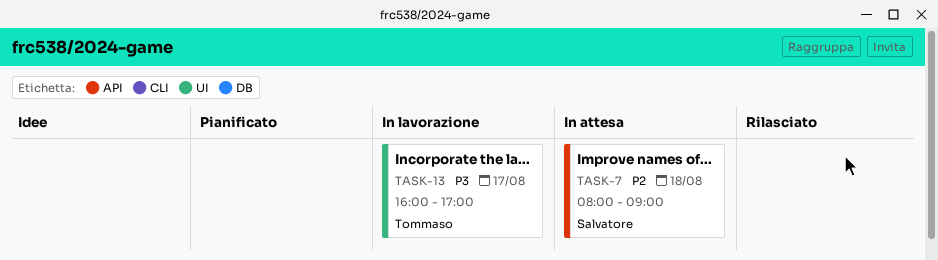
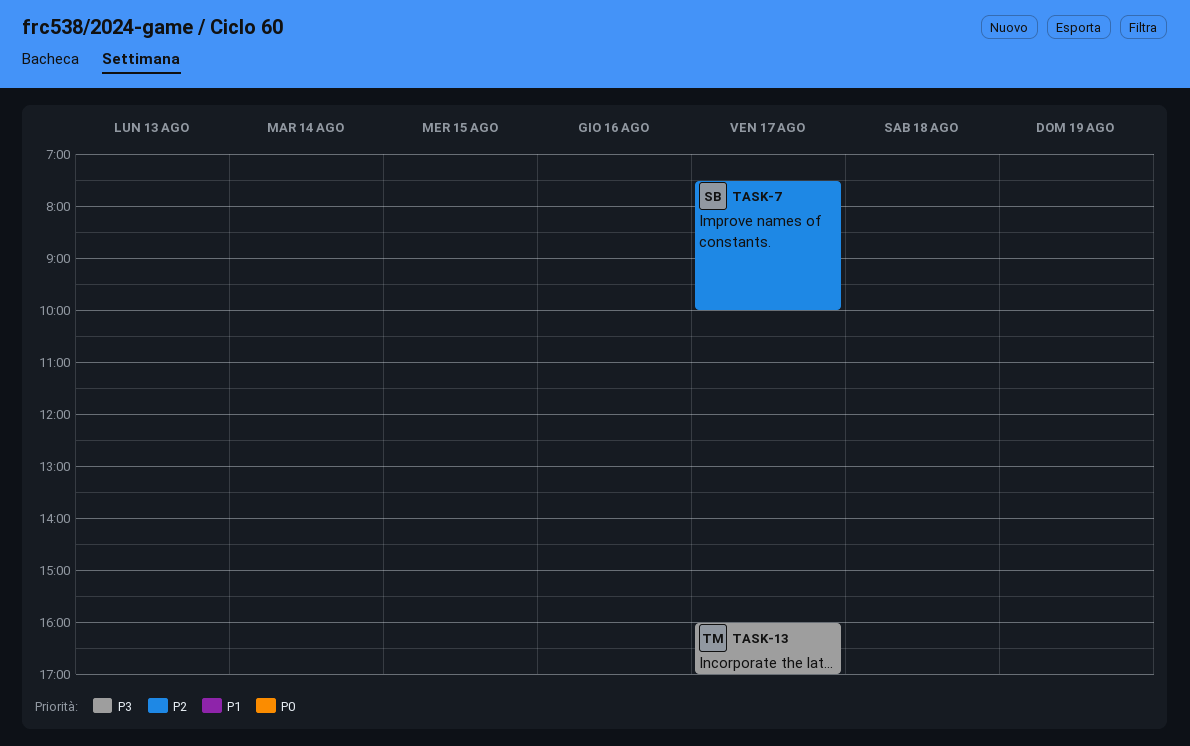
TASK-7, day: Aug 18 -> Aug 17
TASK-7, begins: 08:00 -> 07:30
TASK-7, ends: 09:00 -> 10:00

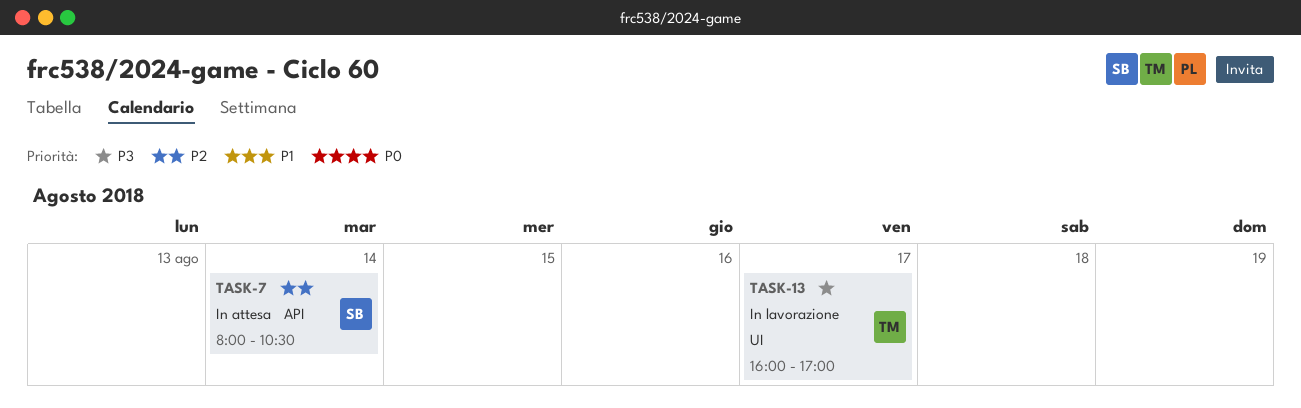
TASK-7, day: Aug 17 -> Aug 14
TASK-7, begins: 07:30 -> 08:00
TASK-7, ends: 10:00 -> 10:30

